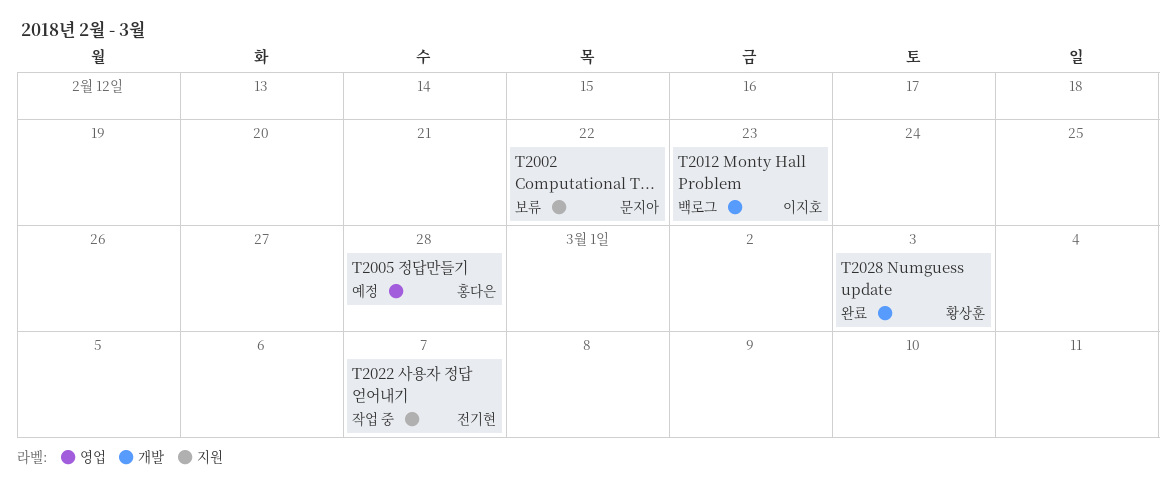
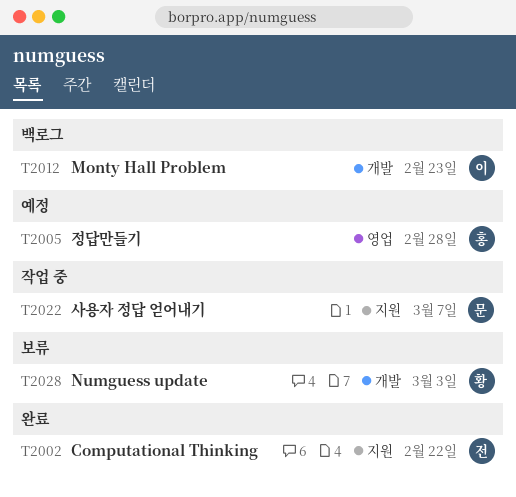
T2002, status: 보류 -> 완료
T2002, owner: 문지아 -> 전기현
T2022, owner: 전기현 -> 문지아
T2028, status: 완료 -> 보류

